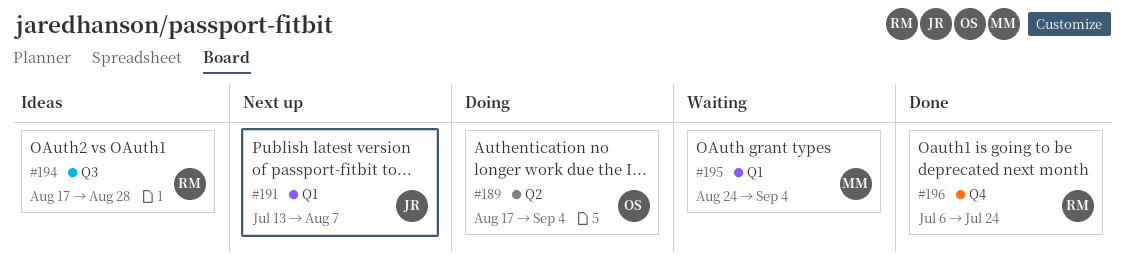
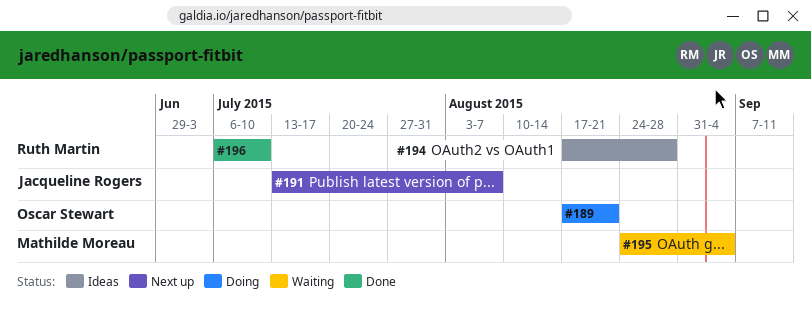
#189, due: Sep 4 -> Aug 21
#196, due: Jul 24 -> Jul 10

